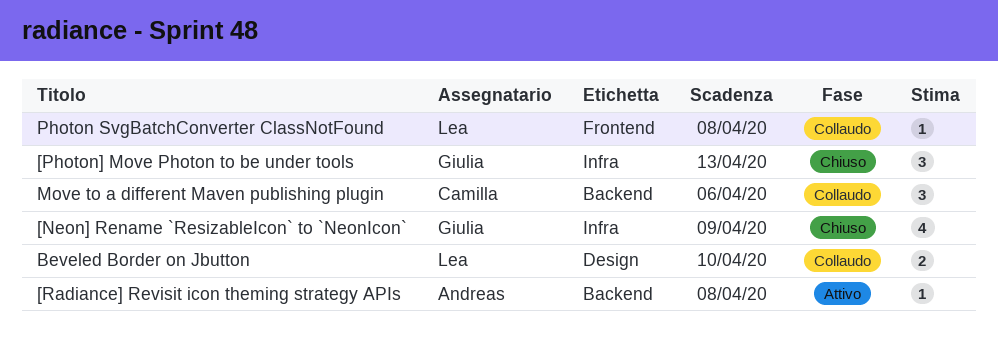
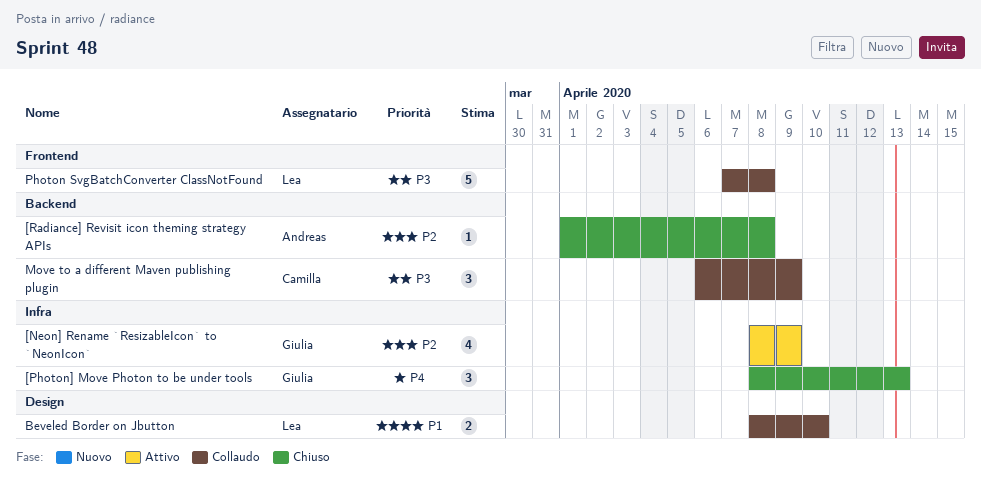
[Neon] Rename `ResizableIcon` to `NeonIcon`, status: Chiuso -> Attivo
[Radiance] Revisit icon theming strategy APIs, status: Attivo -> Chiuso
Move to a different Maven publishing plugin, due: Apr 6 -> Apr 9
Photon SvgBatchConverter ClassNotFound, estimate: 1 -> 5

